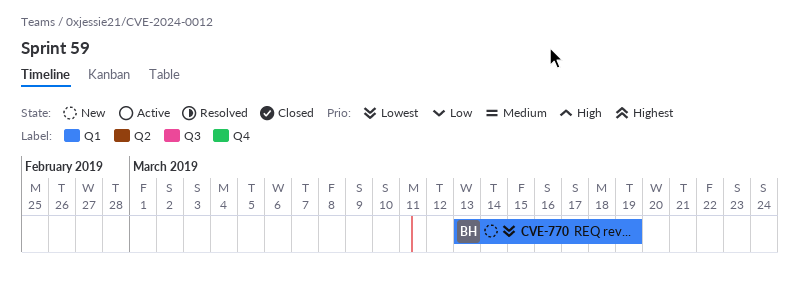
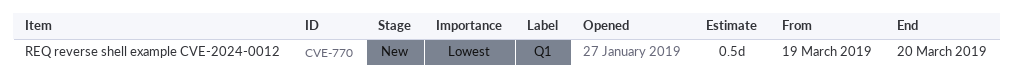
CVE-770, start: Mar 13 -> Mar 19
CVE-770, due: Mar 19 -> Mar 20

